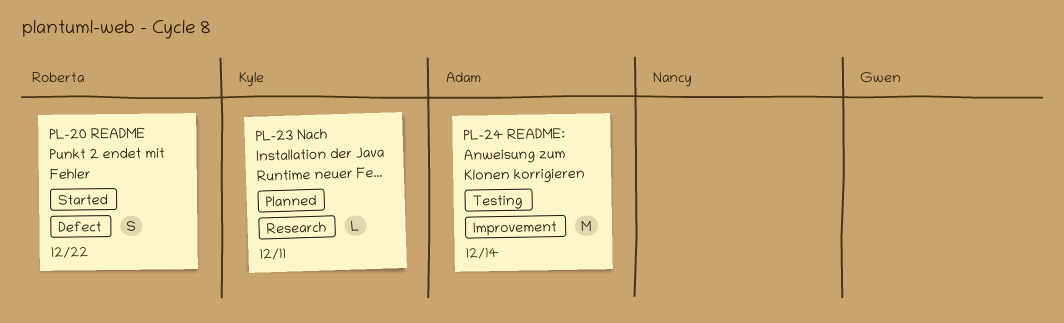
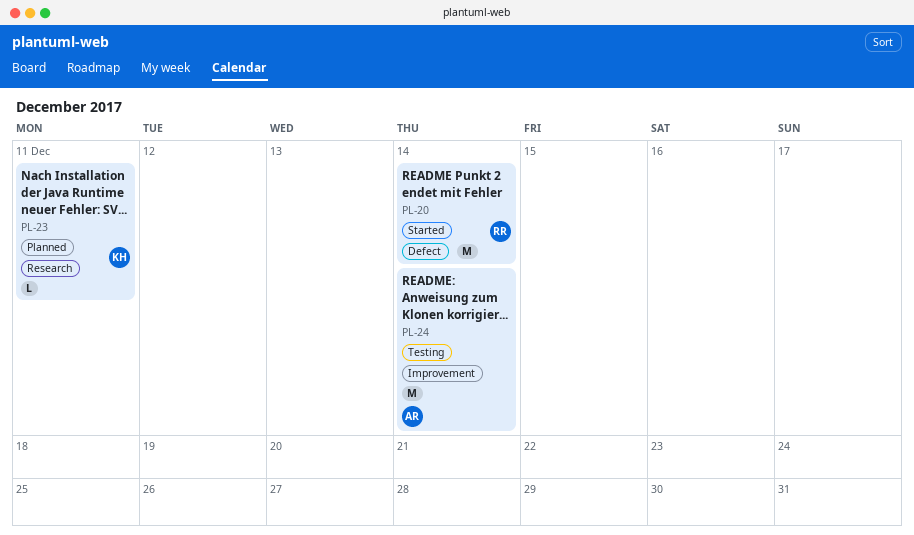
PL-20, estimate: S -> M
PL-20, due: Dec 22 -> Dec 14

